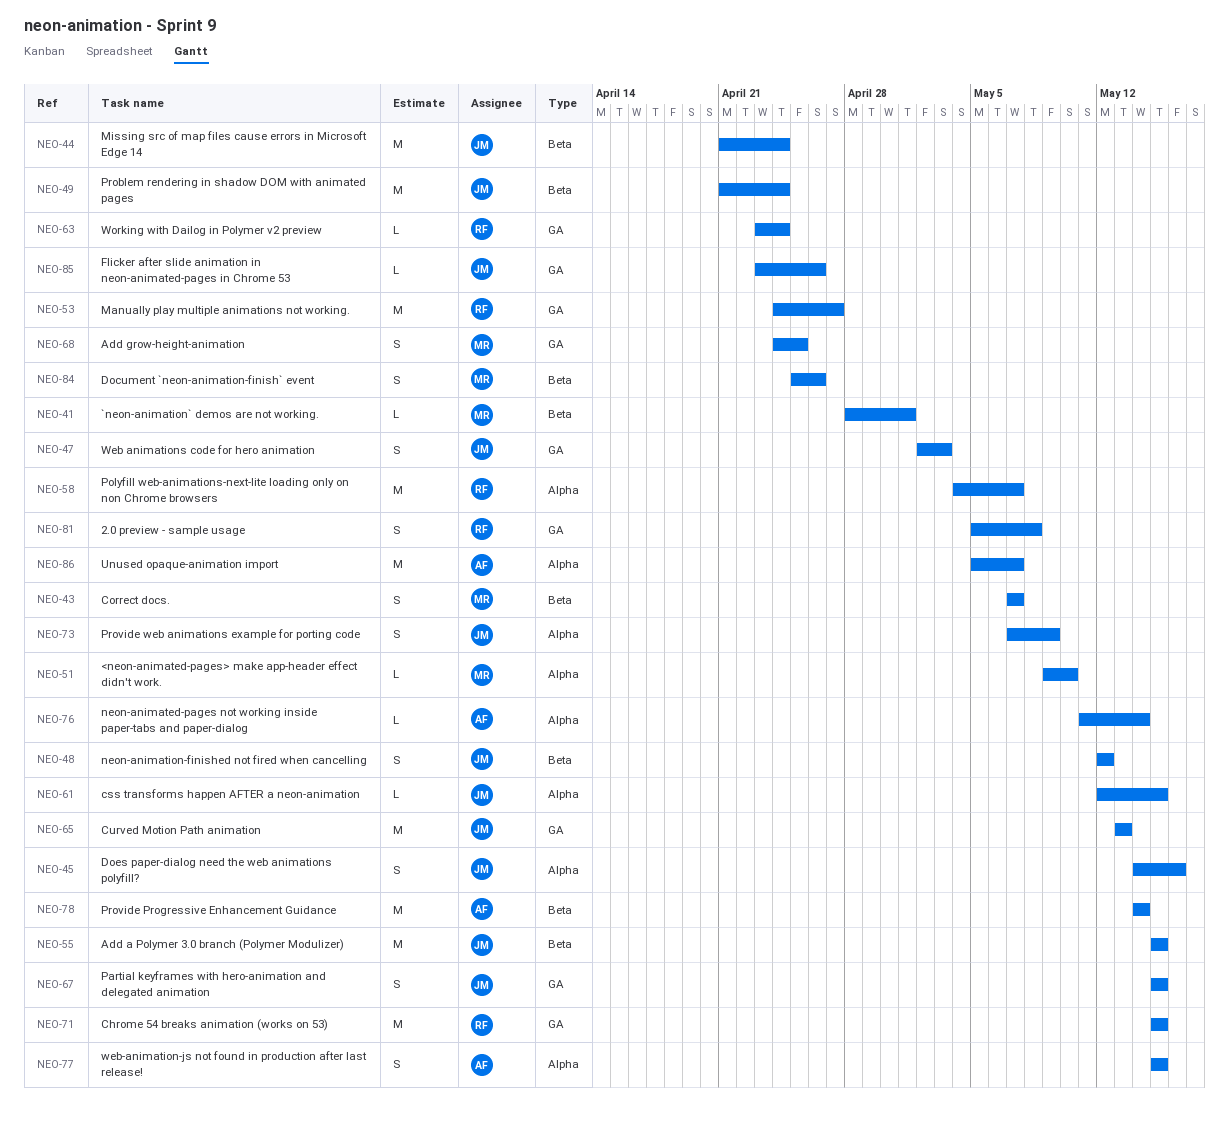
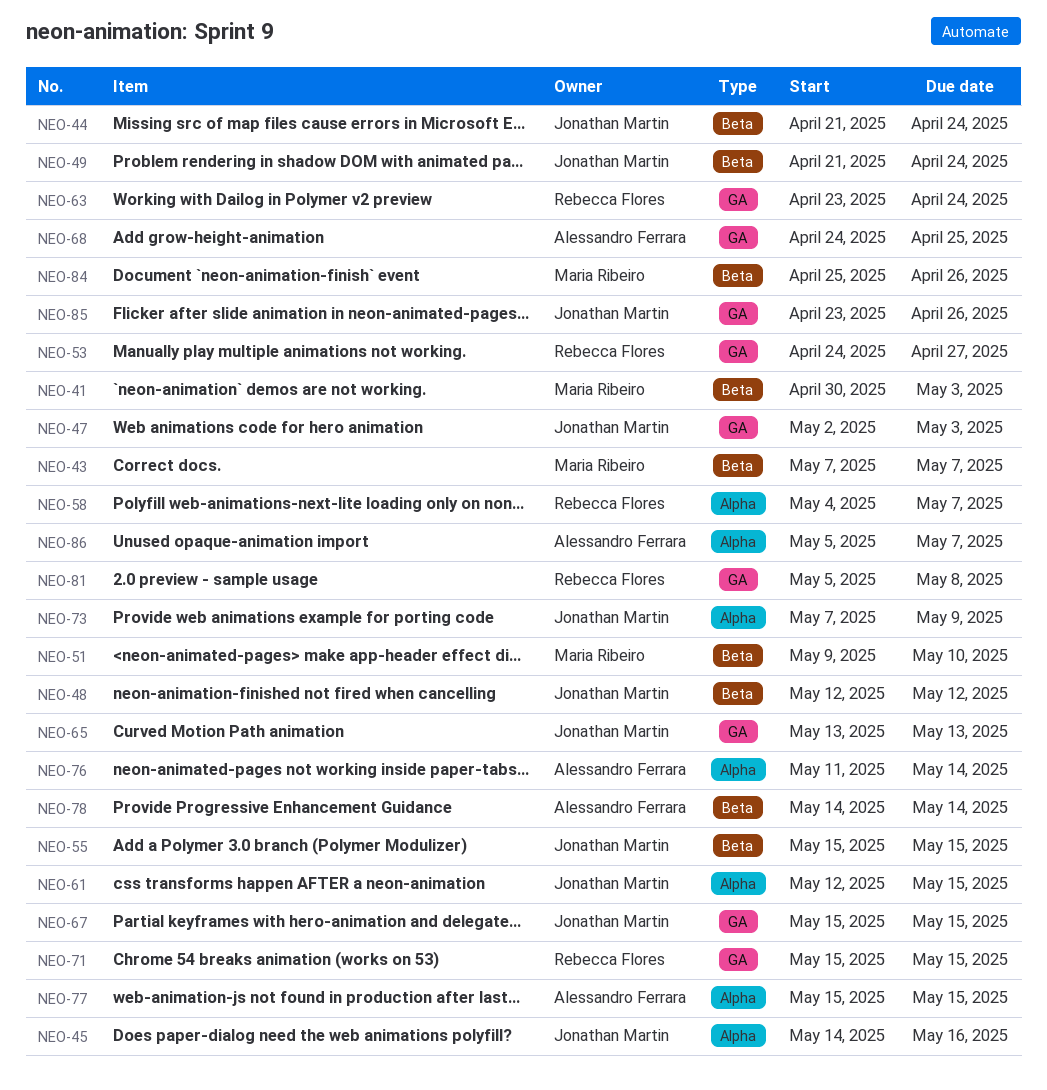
NEO-41, start: Apr 28 -> Apr 30
NEO-41, due: May 1 -> May 3
NEO-51, label: Alpha -> Beta
NEO-68, owner: Maria Ribeiro -> Alessandro Ferrara

